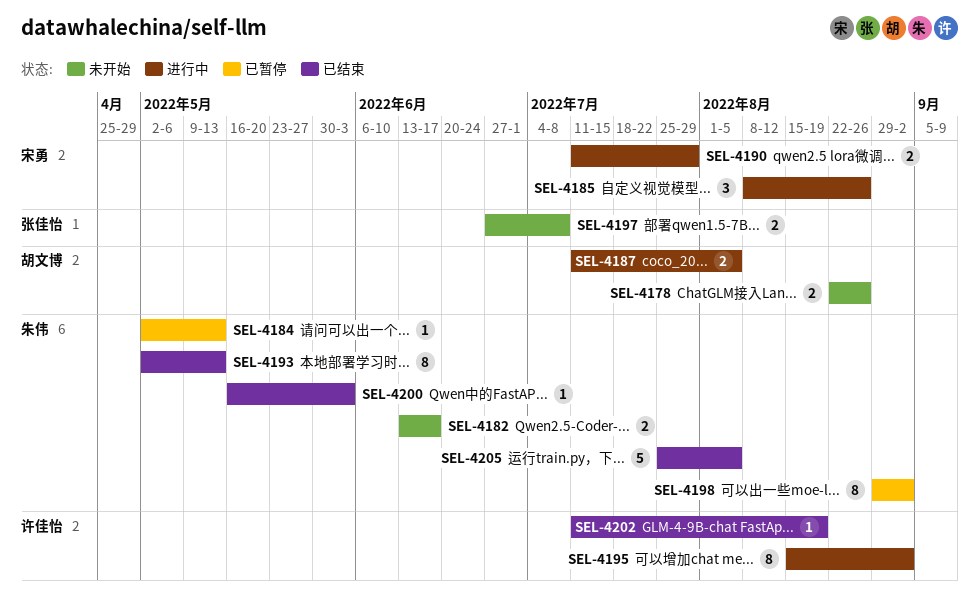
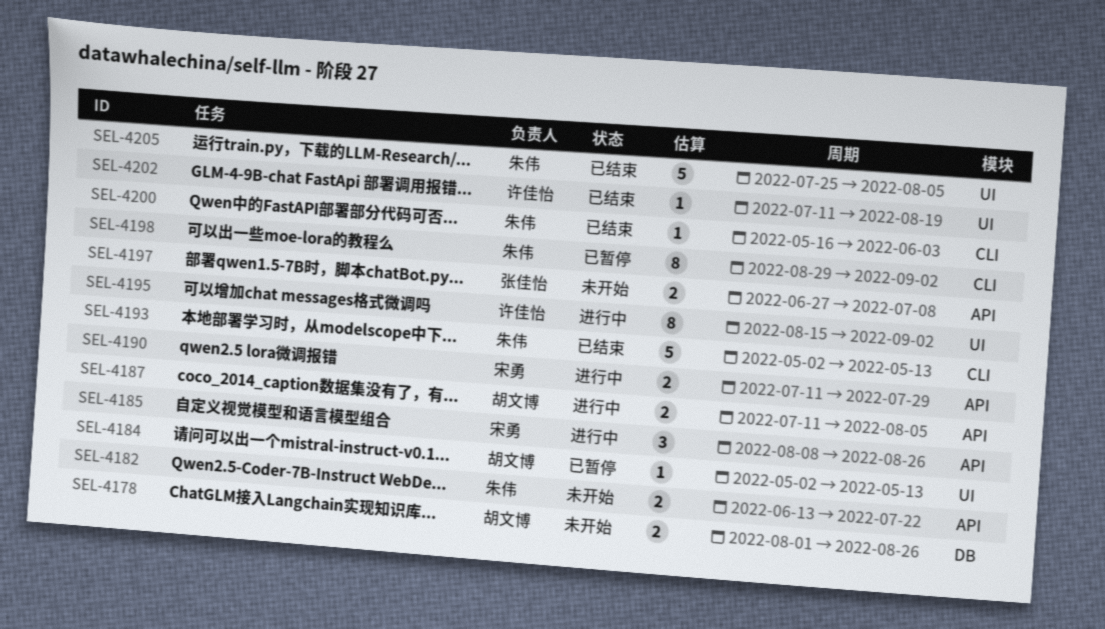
SEL-4178, start: Aug 22 -> Aug 1
SEL-4182, due: Jun 17 -> Jul 22
SEL-4184, owner: 朱伟 -> 胡文博
SEL-4193, estimate: 8 -> 5

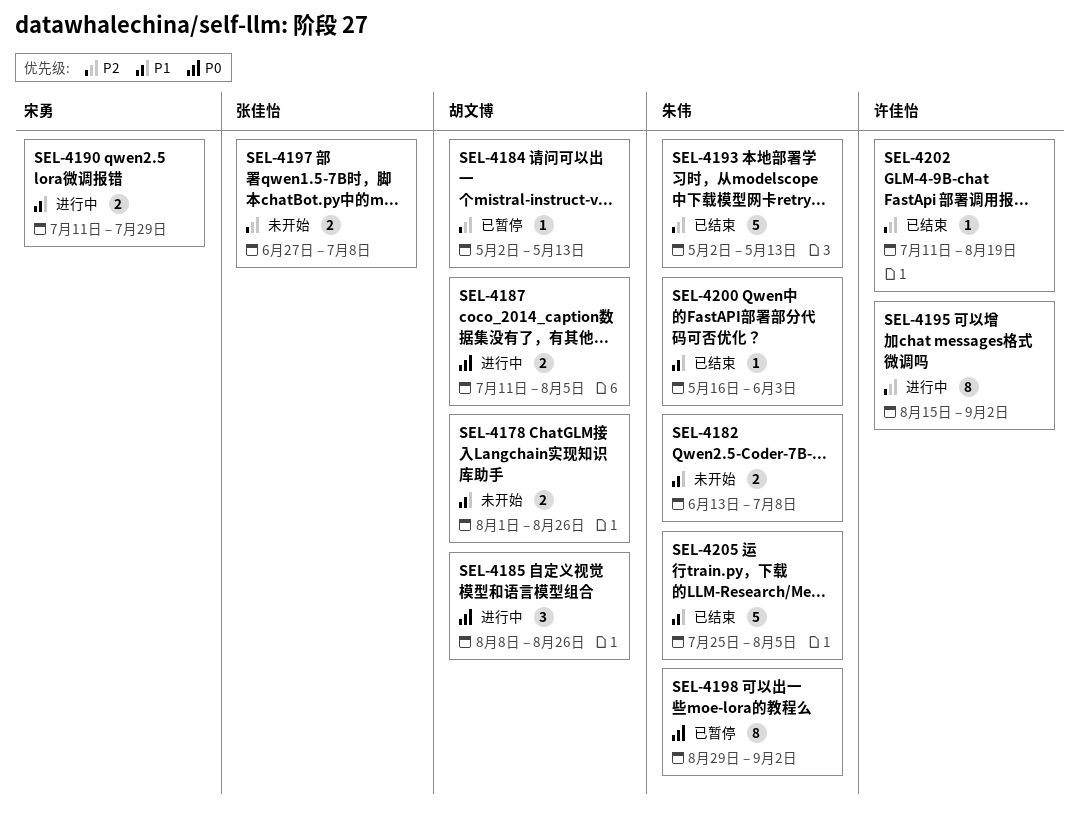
SEL-4182, due: Jul 22 -> Jul 8
SEL-4185, owner: 宋勇 -> 胡文博

